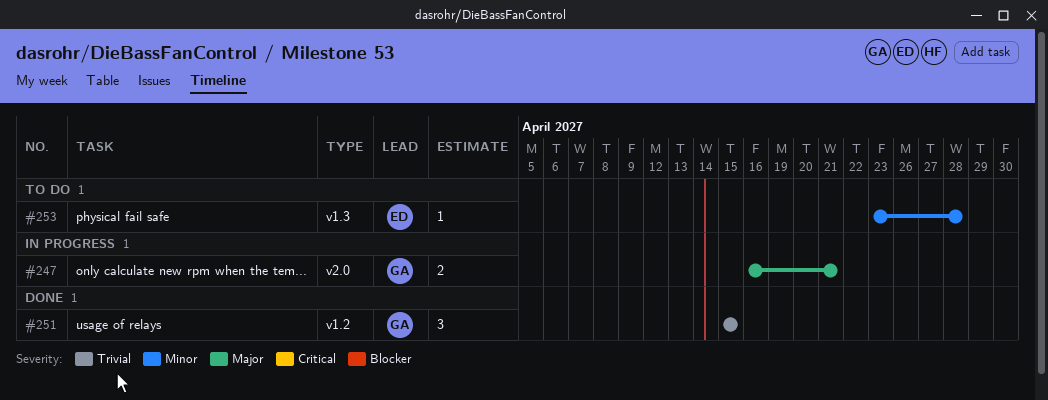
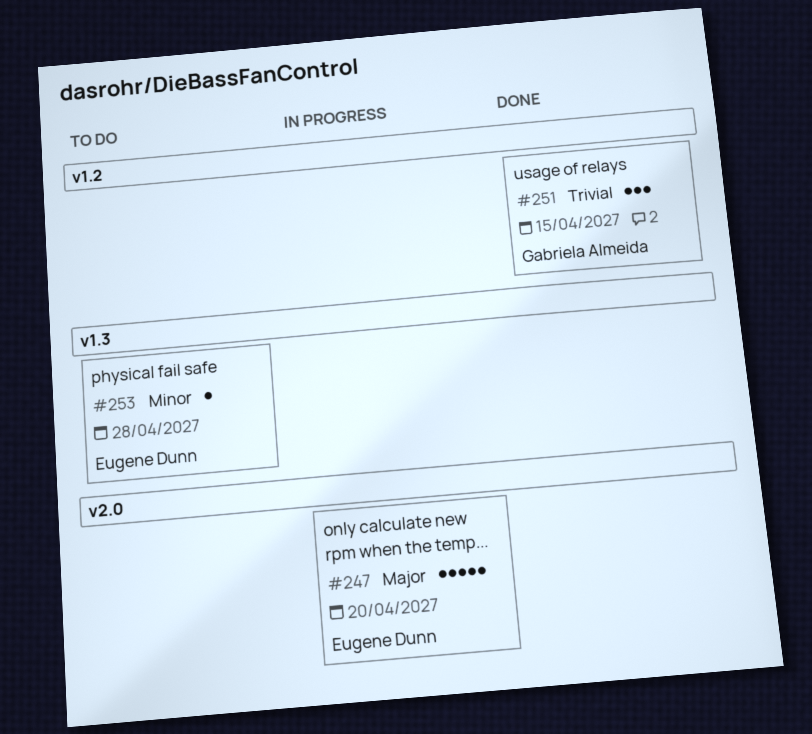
#247, owner: Gabriela Almeida -> Eugene Dunn
#247, estimate: 2 -> 5
#247, due: Apr 21 -> Apr 20

